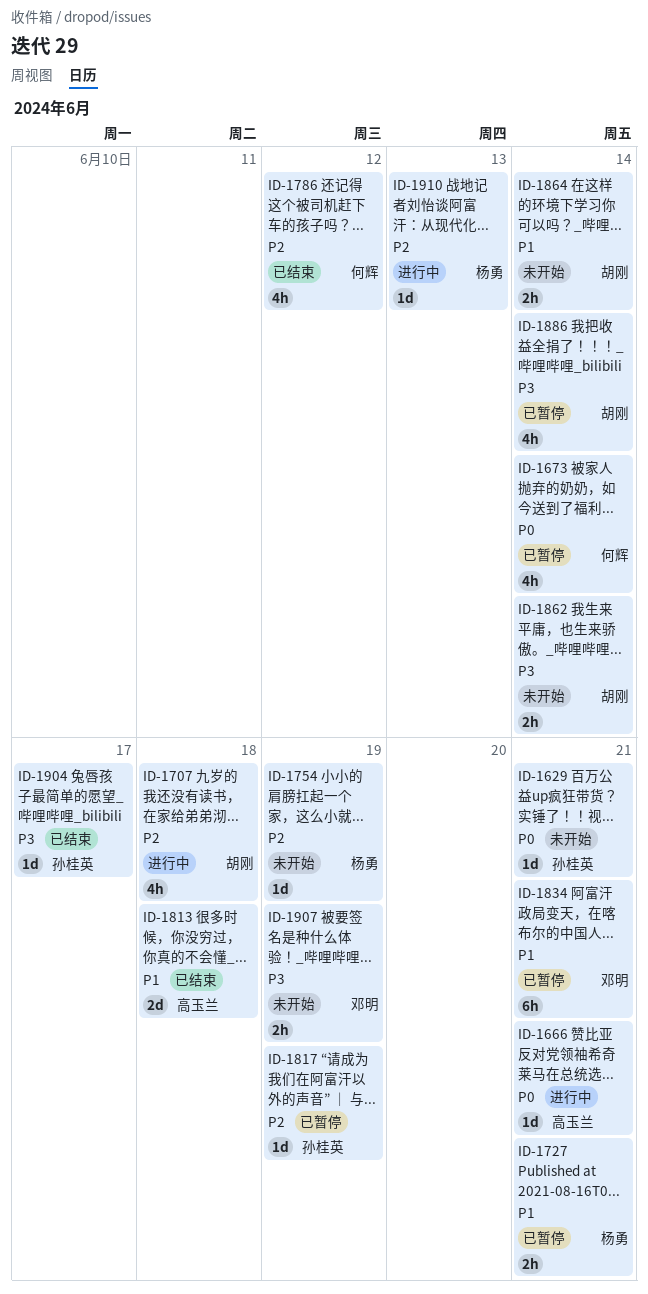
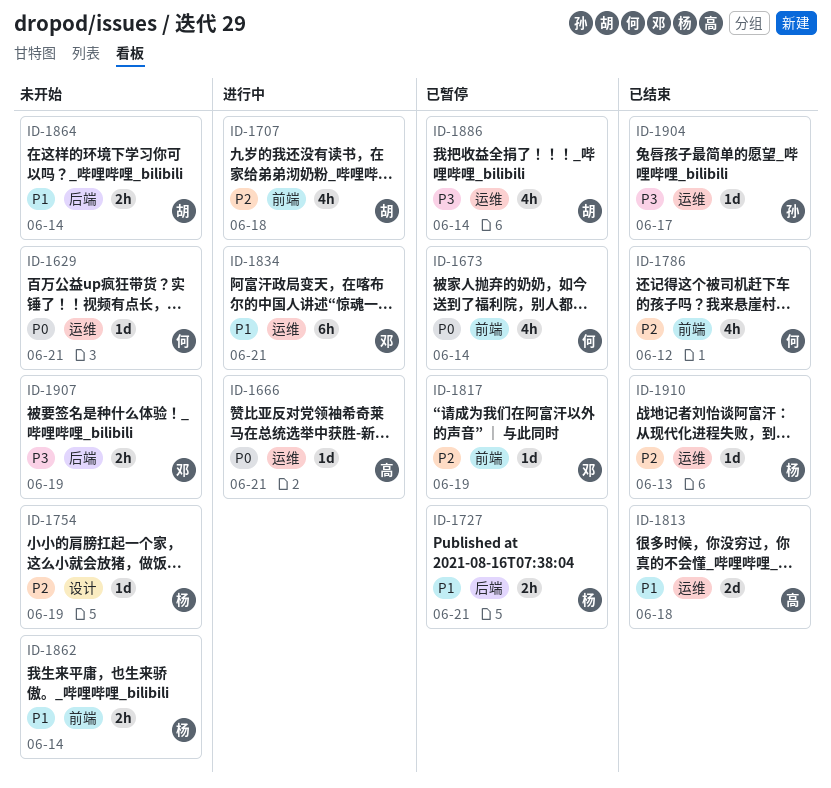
ID-1629, owner: 孙桂英 -> 何辉
ID-1817, owner: 孙桂英 -> 邓明
ID-1834, status: 已暂停 -> 进行中
ID-1862, owner: 胡刚 -> 杨勇
ID-1862, priority: P3 -> P1
ID-1910, status: 进行中 -> 已结束

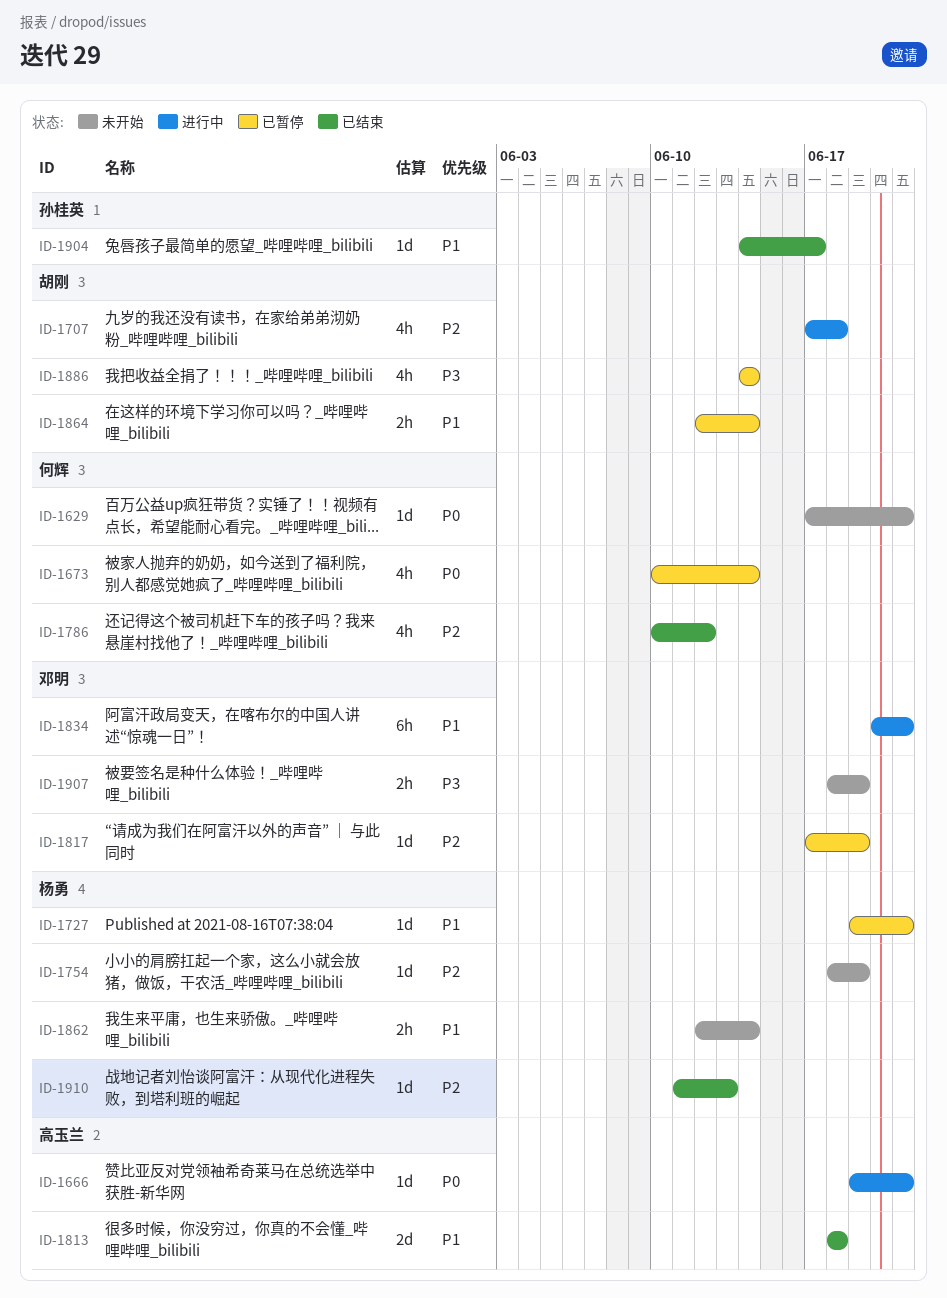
ID-1727, estimate: 2h -> 1d
ID-1864, status: 未开始 -> 已暂停
ID-1904, priority: P3 -> P1

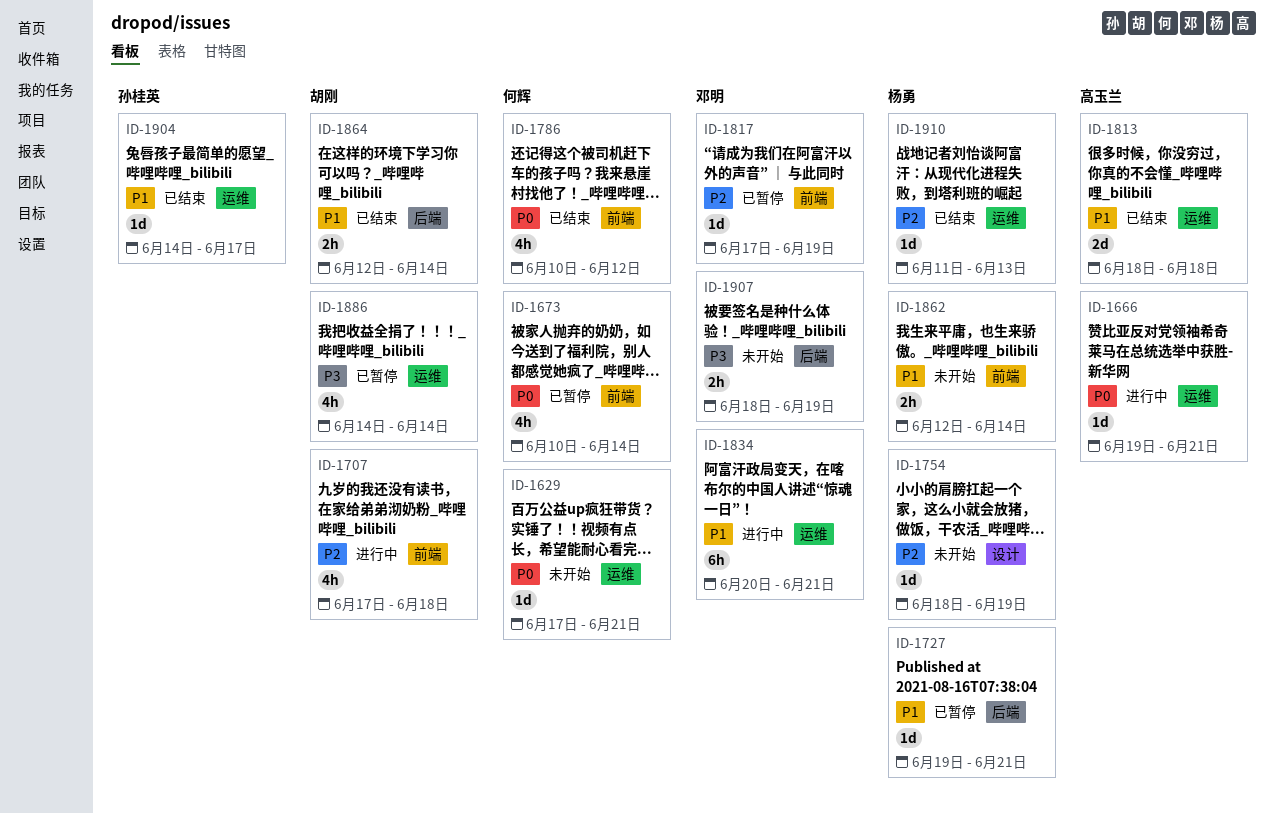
ID-1786, priority: P2 -> P0
ID-1864, status: 已暂停 -> 已结束

